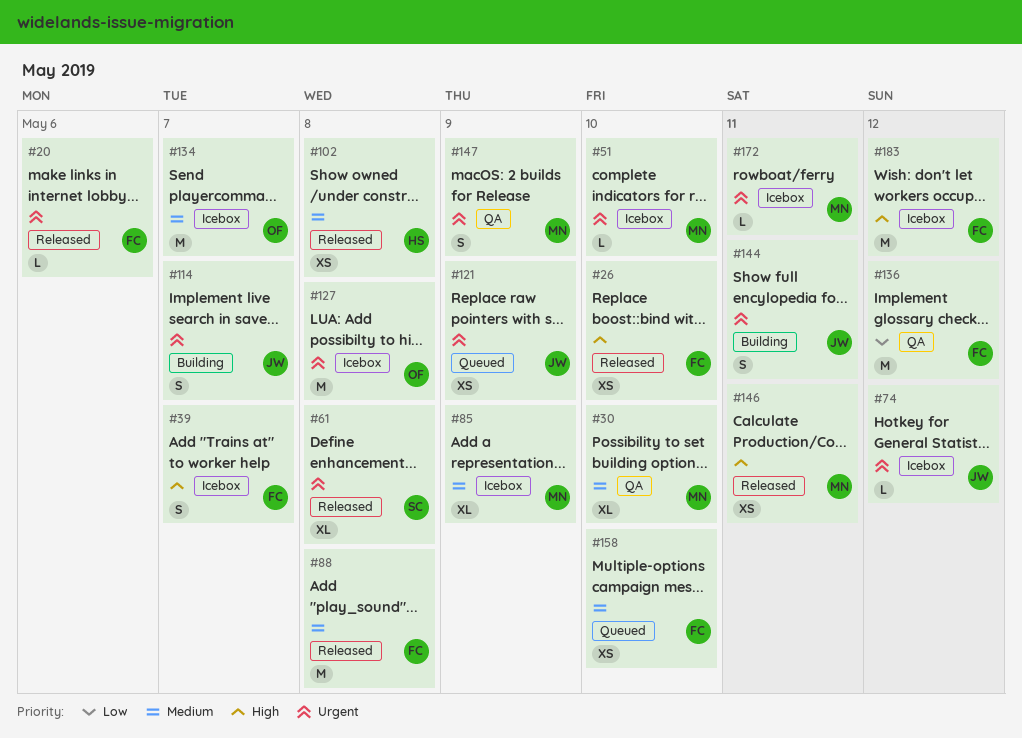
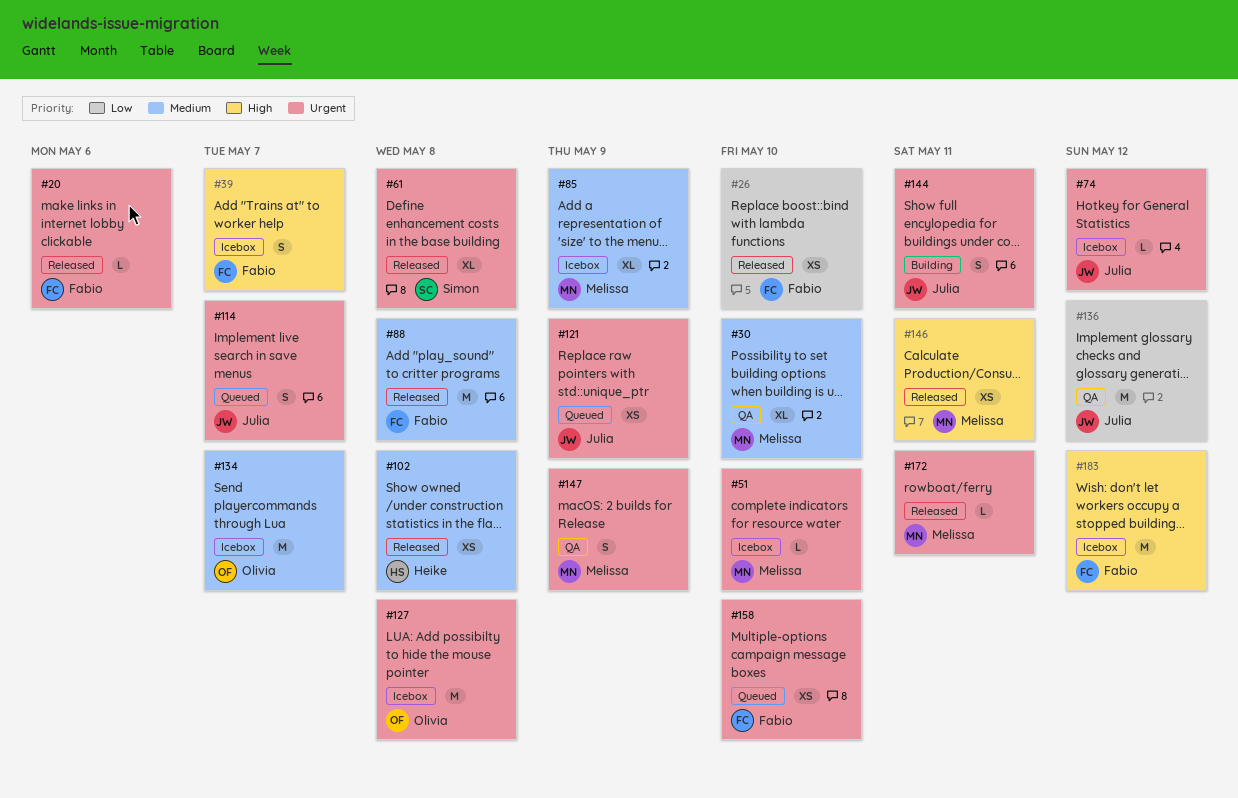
#26, priority: High -> Low
#114, status: Building -> Queued
#136, owner: Fabio -> Julia
#158, priority: Medium -> Urgent
#172, status: Icebox -> Released

